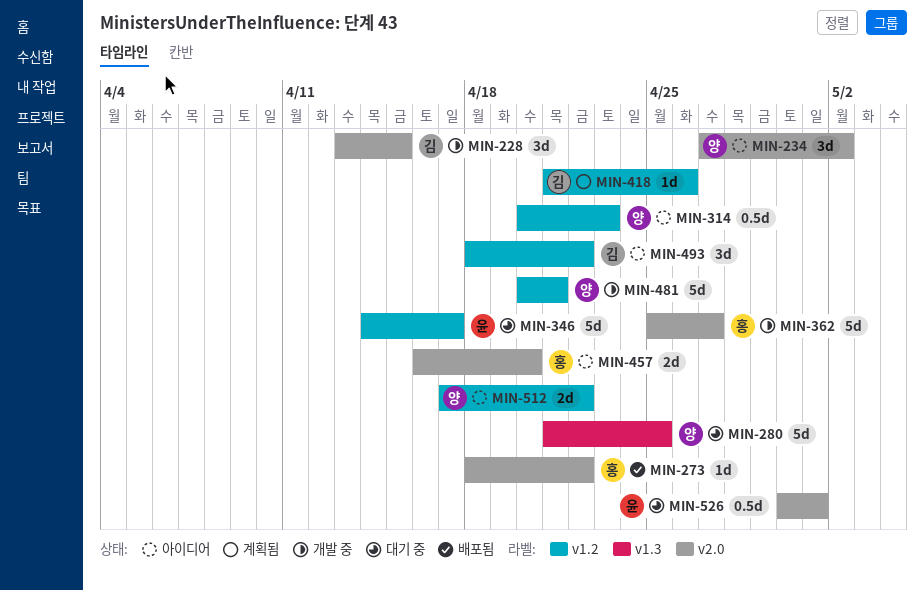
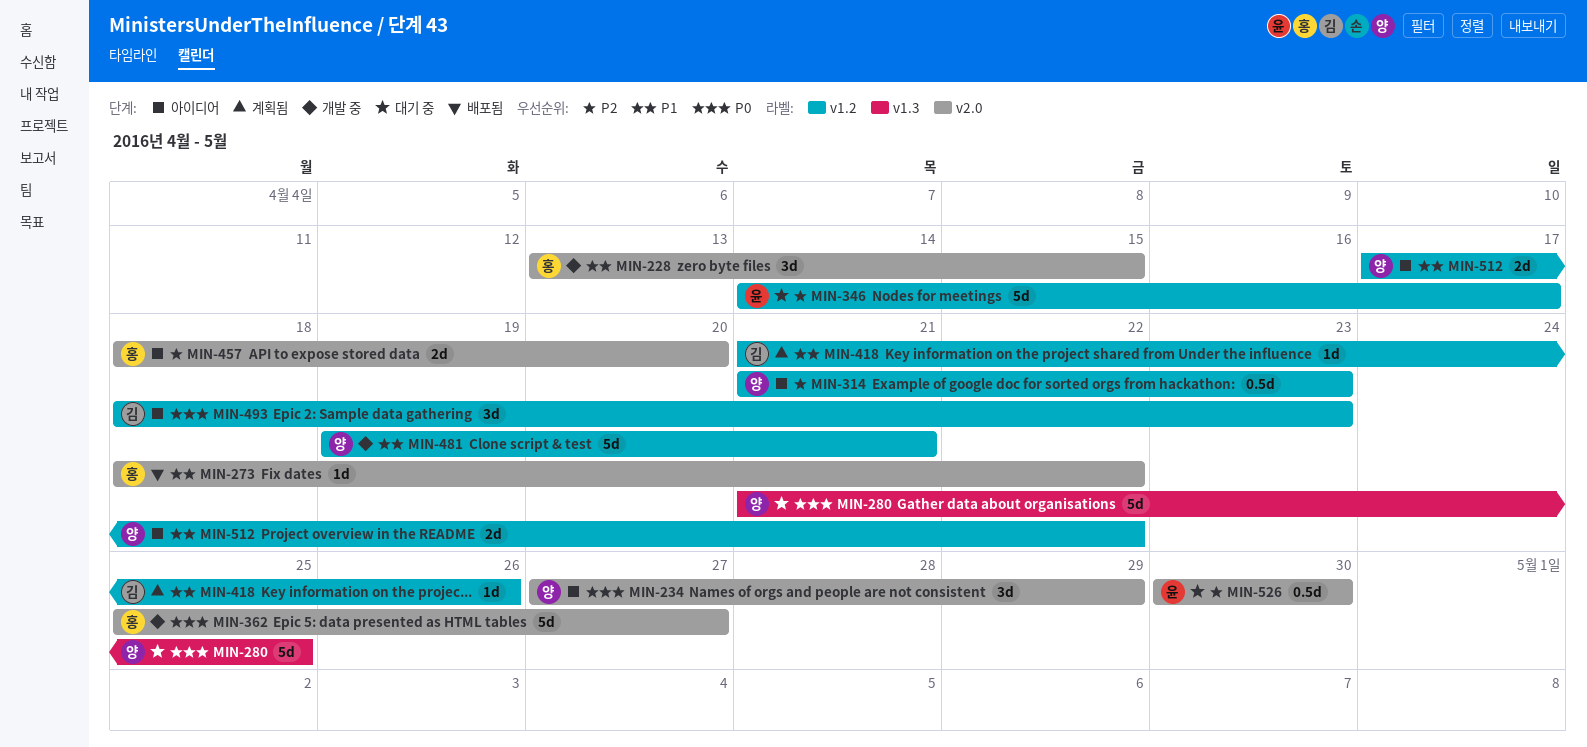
MIN-228, owner: 김 -> 홍
MIN-234, due: May 2 -> Apr 29
MIN-314, start: Apr 20 -> Apr 21
MIN-457, start: Apr 16 -> Apr 18
MIN-481, start: Apr 20 -> Apr 19
MIN-493, due: Apr 22 -> Apr 23
MIN-526, due: May 1 -> Apr 30

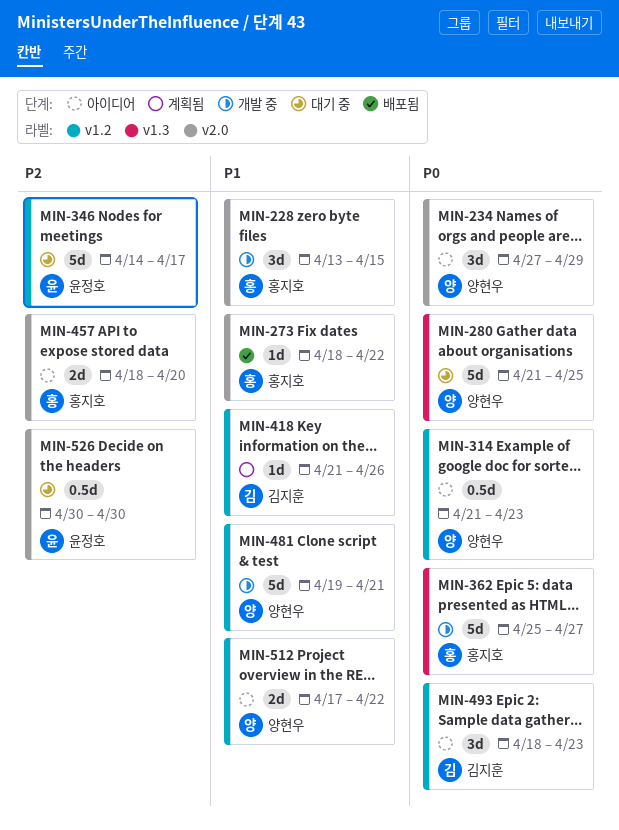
MIN-314, priority: P2 -> P0
MIN-362, label: v2.0 -> v1.3

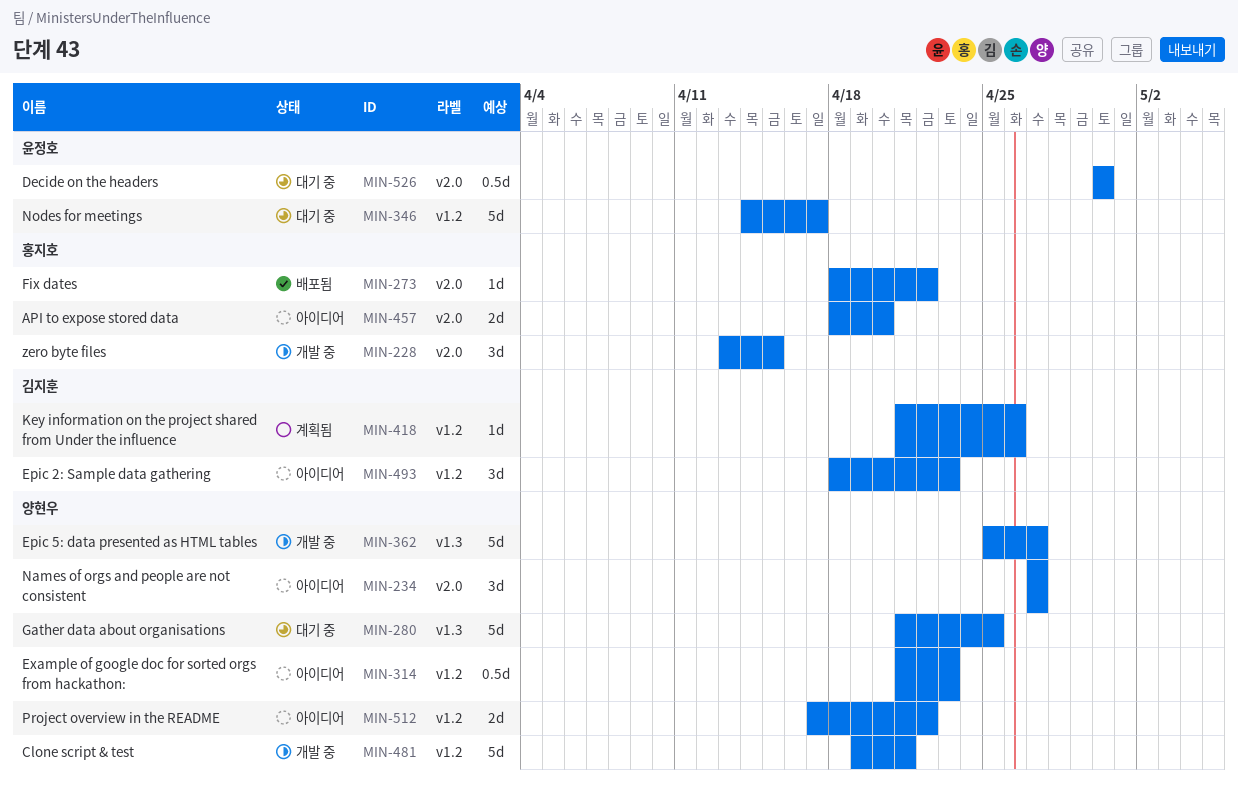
MIN-234, due: Apr 29 -> Apr 27
MIN-362, owner: 홍지호 -> 양현우

